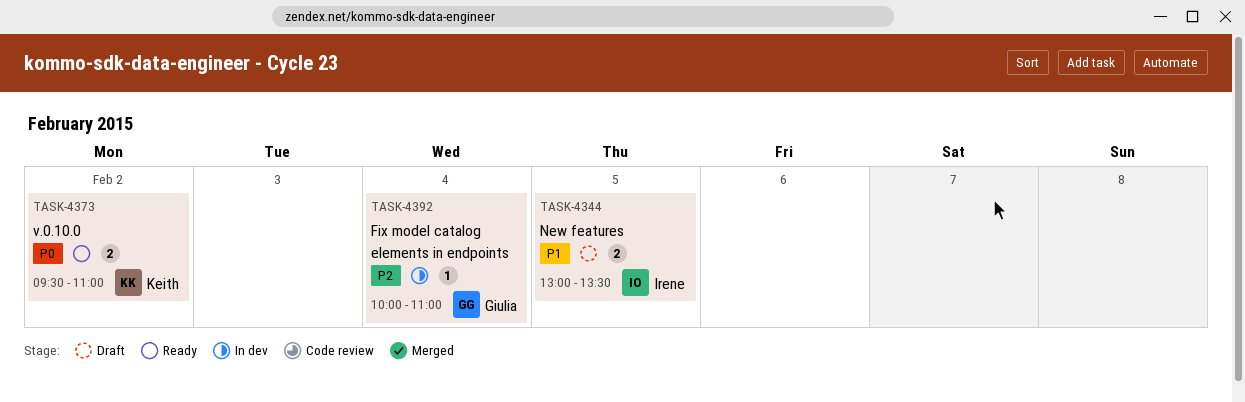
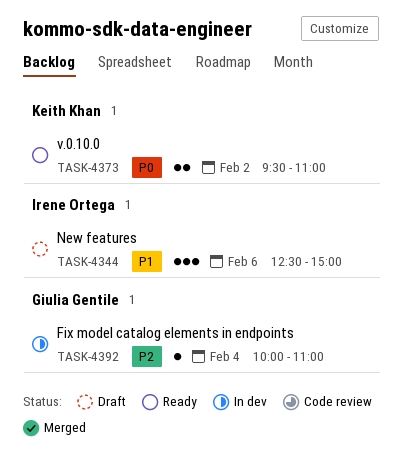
TASK-4344, estimate: 2 -> 3
TASK-4344, day: Feb 5 -> Feb 6
TASK-4344, begins: 13:00 -> 12:30
TASK-4344, ends: 13:30 -> 15:00

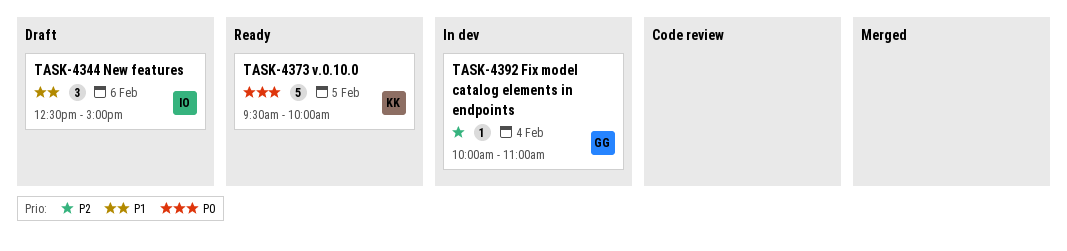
TASK-4373, estimate: 2 -> 5
TASK-4373, day: Feb 2 -> Feb 5
TASK-4373, ends: 11:00 -> 10:00

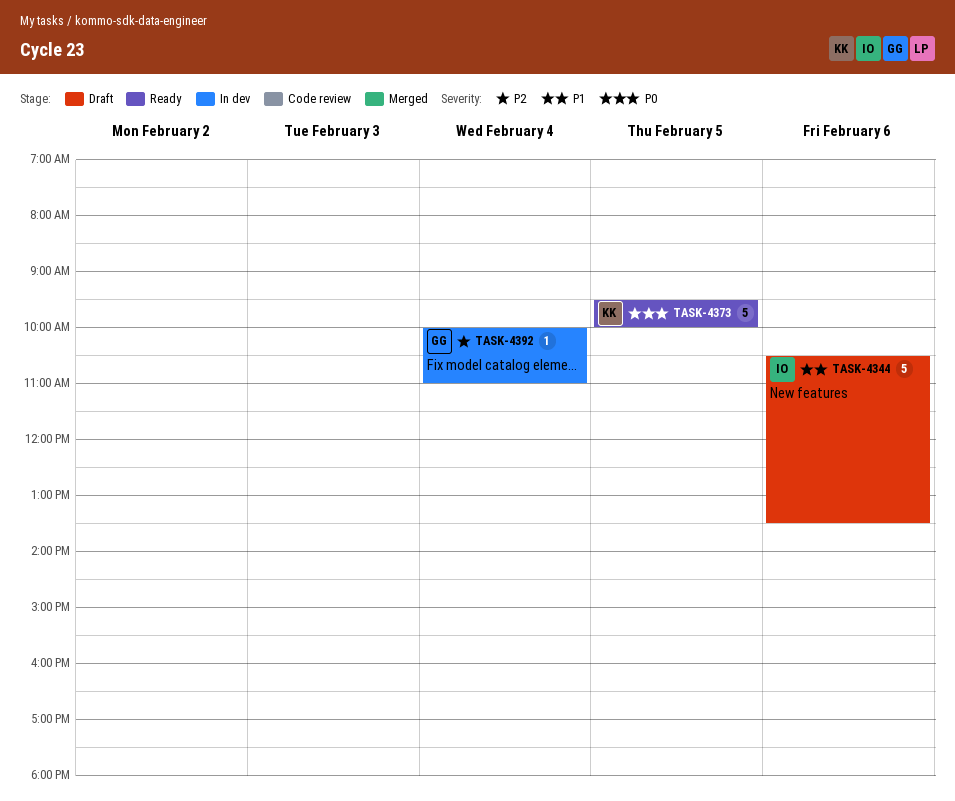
TASK-4344, estimate: 3 -> 5
TASK-4344, begins: 12:30 -> 10:30
TASK-4344, ends: 15:00 -> 13:30

